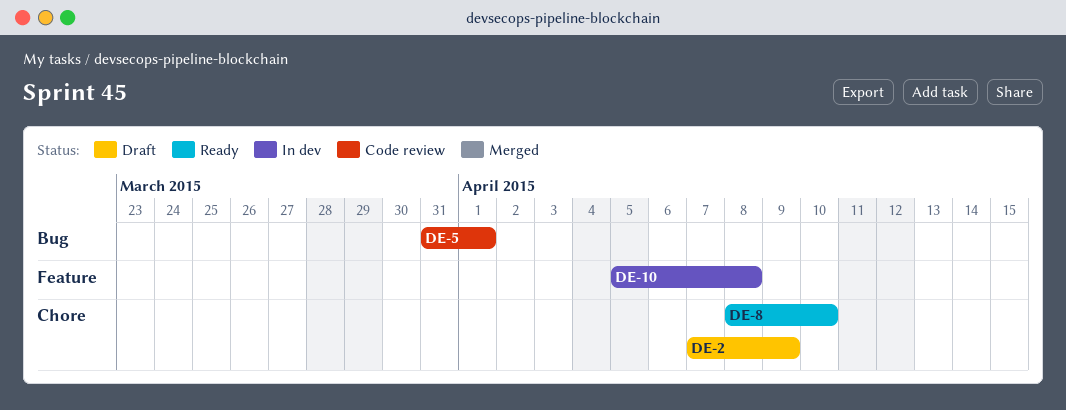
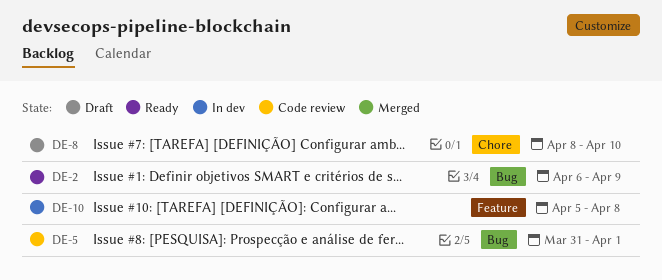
DE-2, status: Draft -> Ready
DE-2, label: Chore -> Bug
DE-2, start: Apr 7 -> Apr 6
DE-8, status: Ready -> Draft

